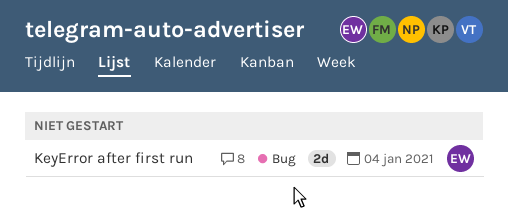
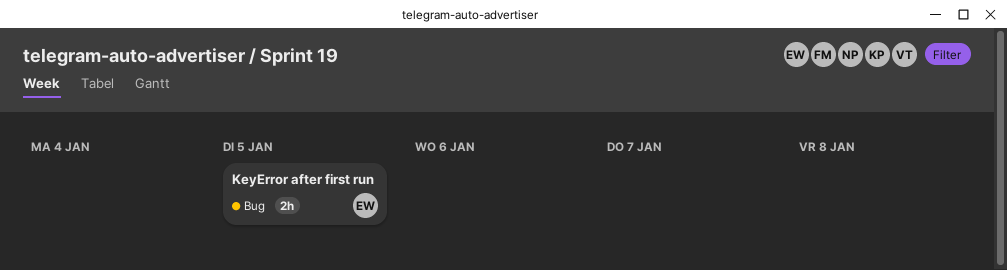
KeyError after first run, estimate: 2d -> 2h
KeyError after first run, due: Jan 4 -> Jan 5

